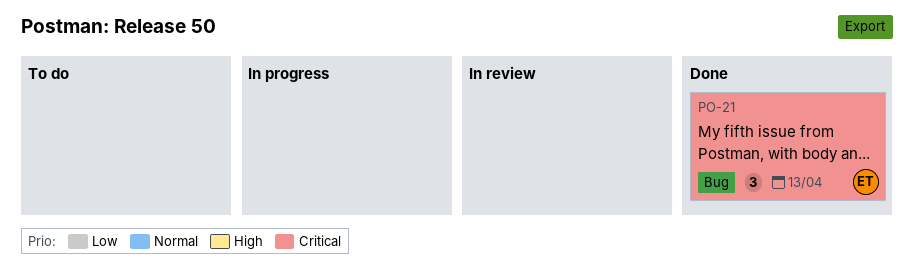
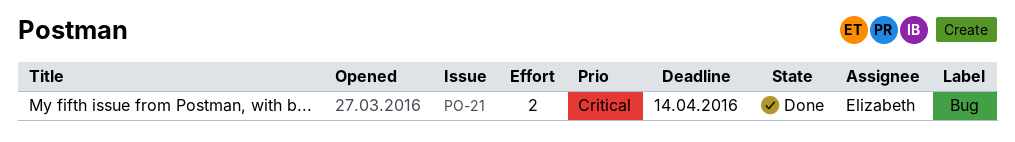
PO-21, estimate: 3 -> 2
PO-21, due: Apr 13 -> Apr 14

